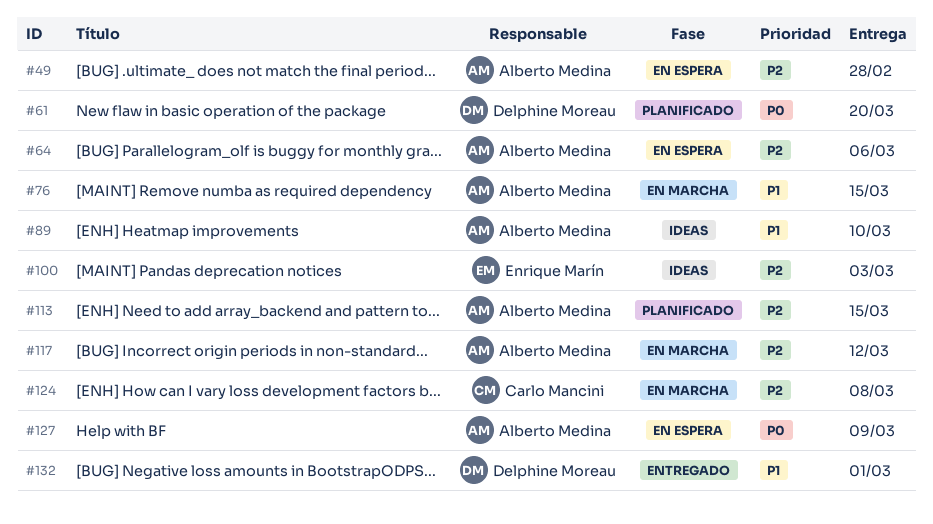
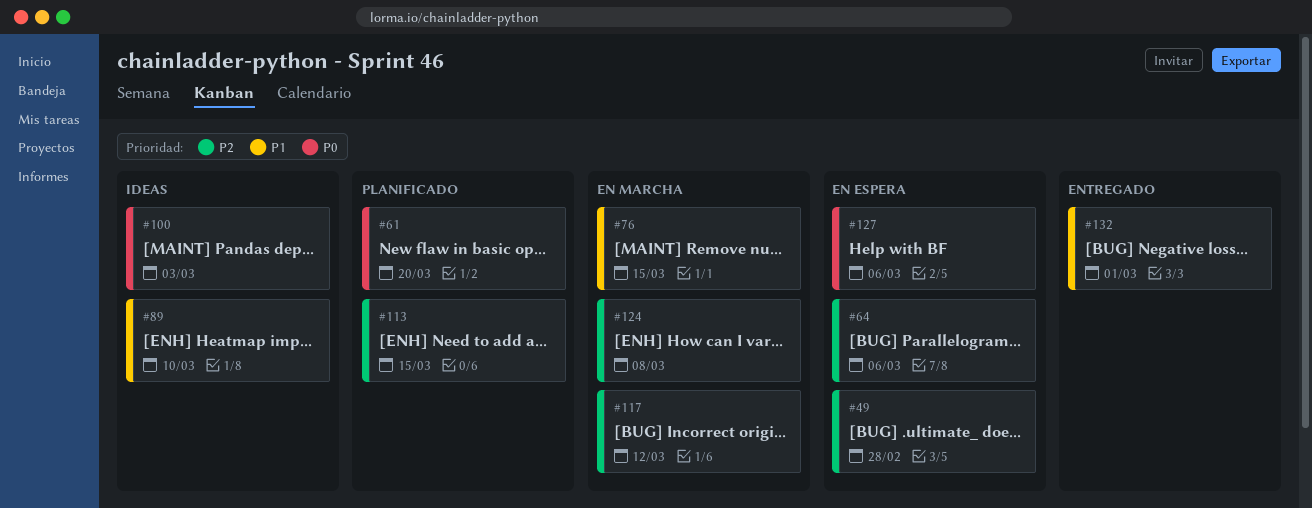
#100, priority: P2 -> P0
#127, due: Mar 9 -> Mar 6

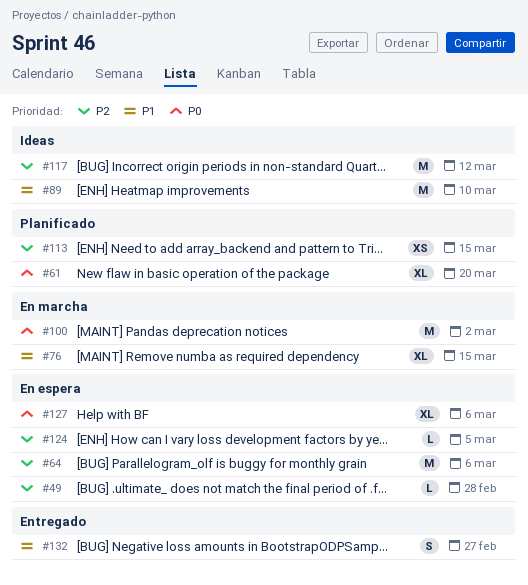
#100, status: Ideas -> En marcha
#100, due: Mar 3 -> Mar 2
#117, status: En marcha -> Ideas
#124, status: En marcha -> En espera
#124, due: Mar 8 -> Mar 5
#132, due: Mar 1 -> Feb 27

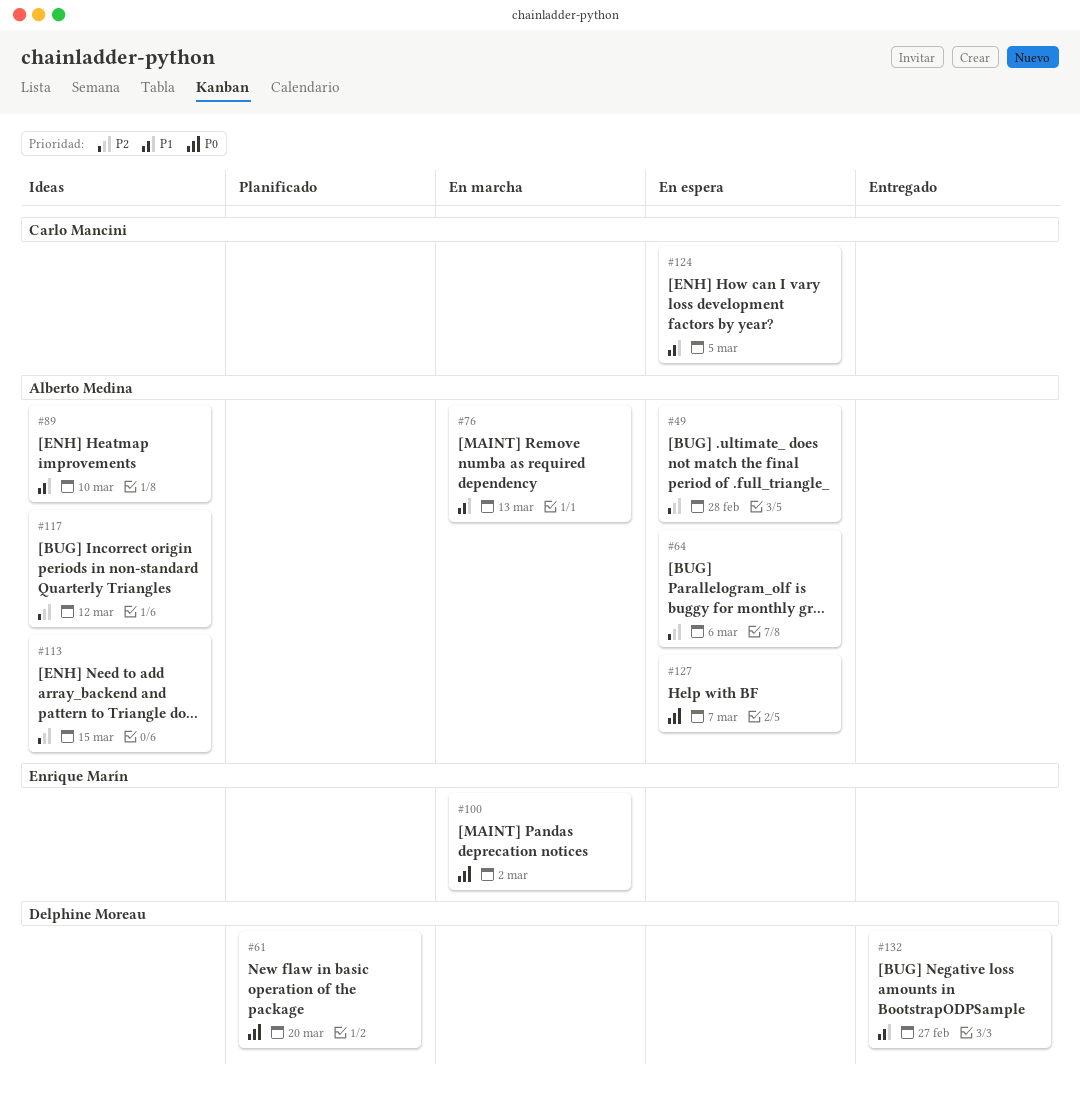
#76, due: Mar 15 -> Mar 13
#113, status: Planificado -> Ideas
#124, priority: P2 -> P1
#127, due: Mar 6 -> Mar 7

